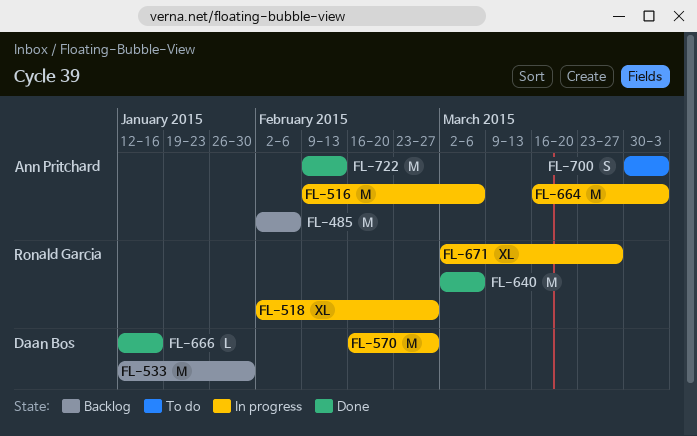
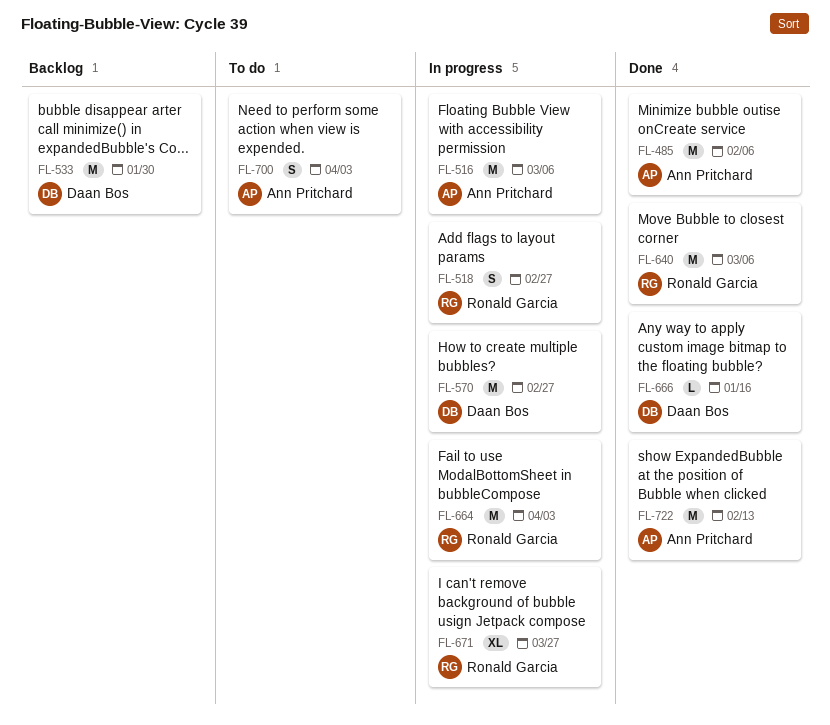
FL-485, status: Backlog -> Done
FL-518, estimate: XL -> S
FL-664, owner: Ann Pritchard -> Ronald Garcia

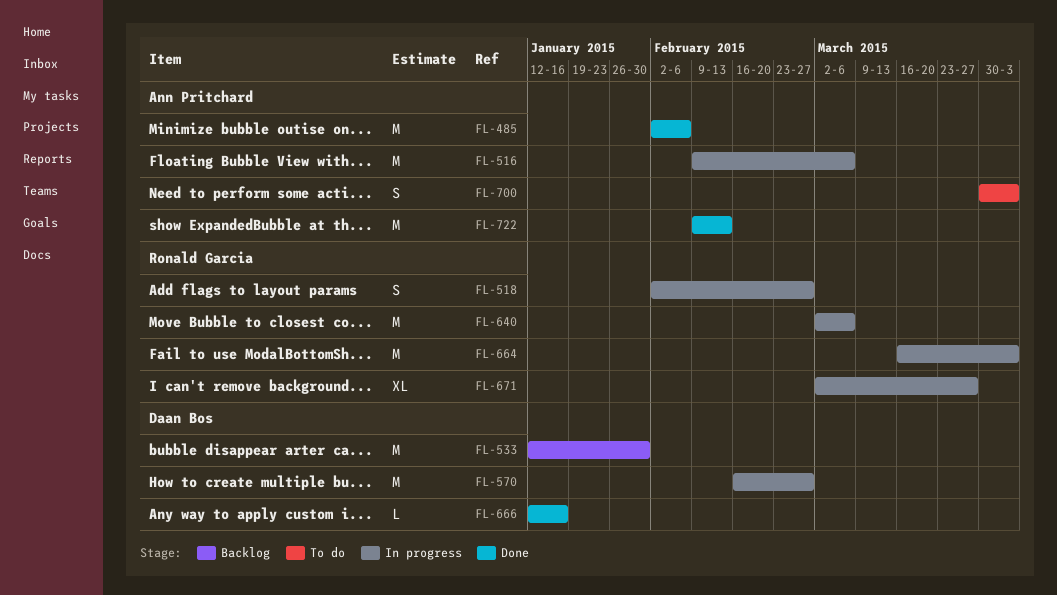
FL-640, status: Done -> In progress

